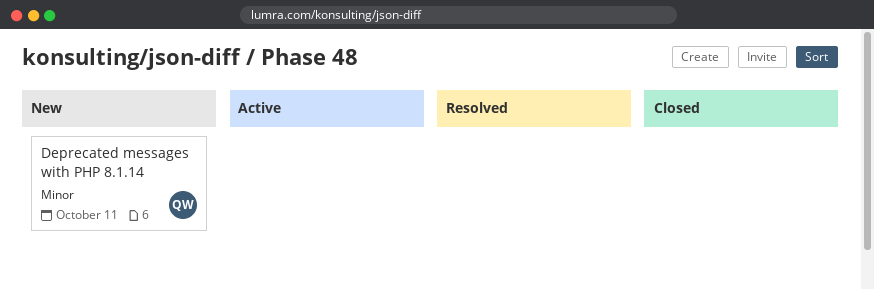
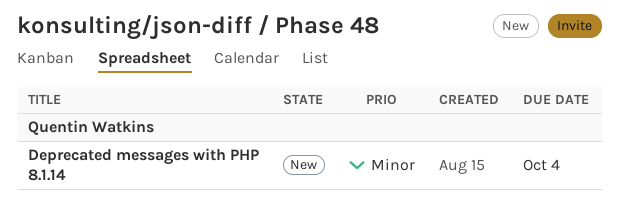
Deprecated messages with PHP 8.1.14, due: Oct 11 -> Oct 4

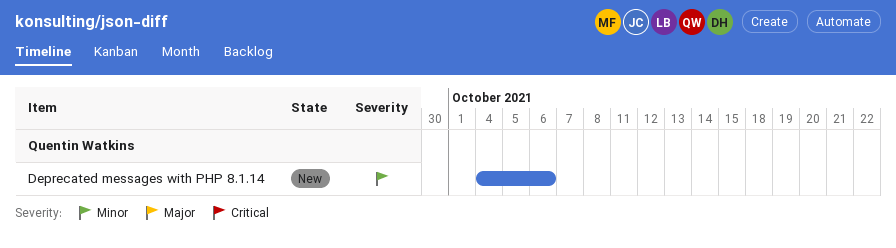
Deprecated messages with PHP 8.1.14, due: Oct 4 -> Oct 6

